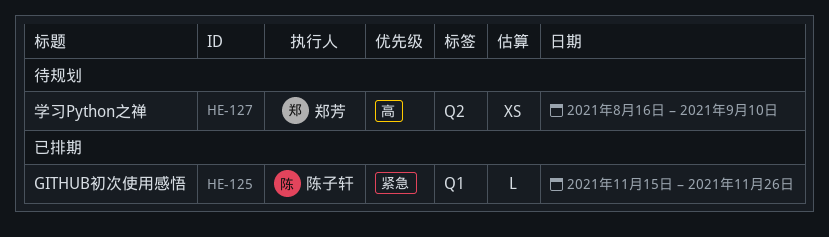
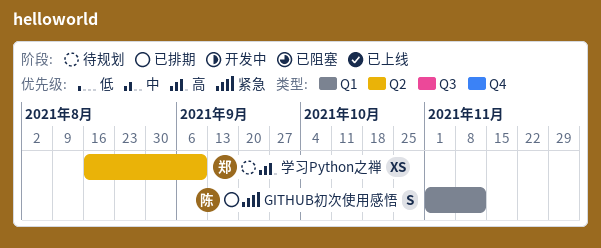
GITHUB初次使用感悟, estimate: L -> S
GITHUB初次使用感悟, start: Nov 15 -> Nov 1
GITHUB初次使用感悟, due: Nov 26 -> Nov 12

